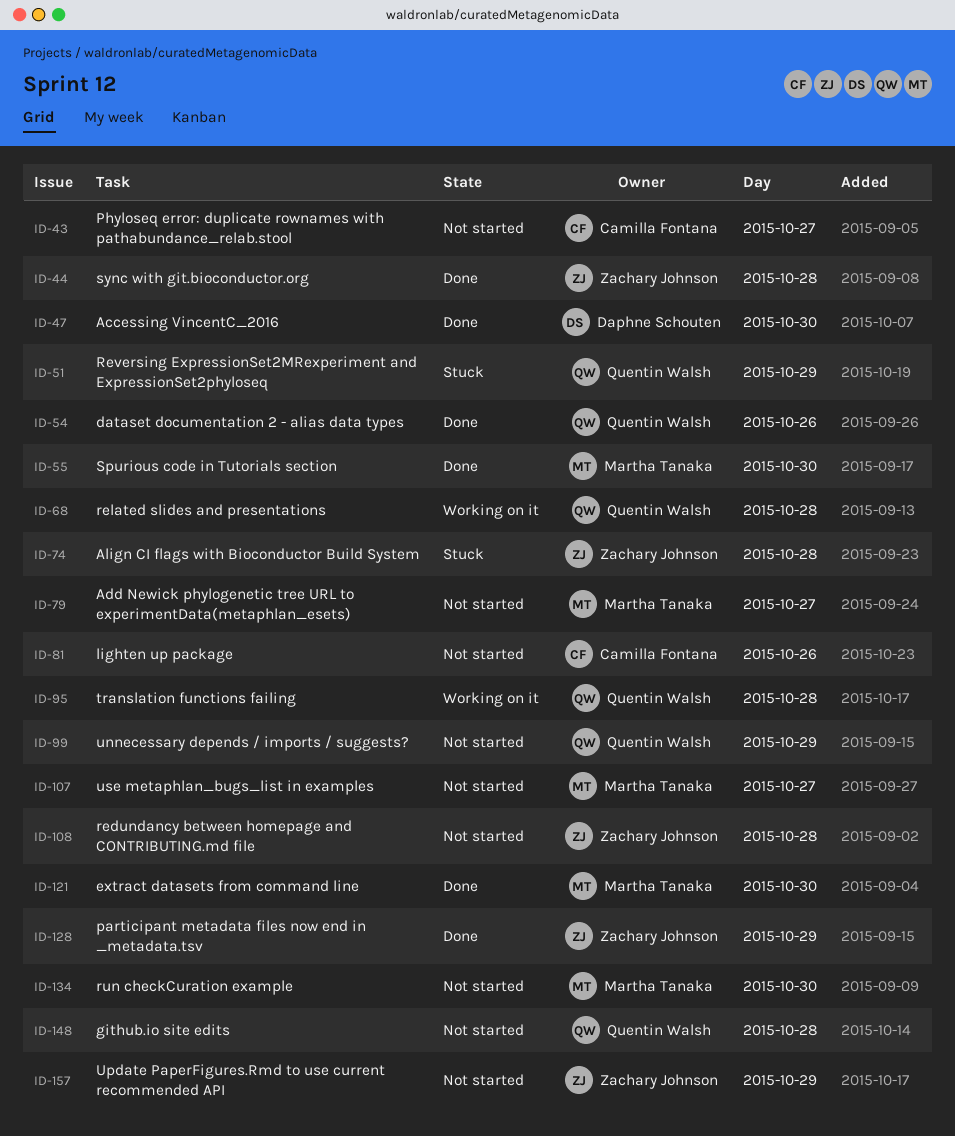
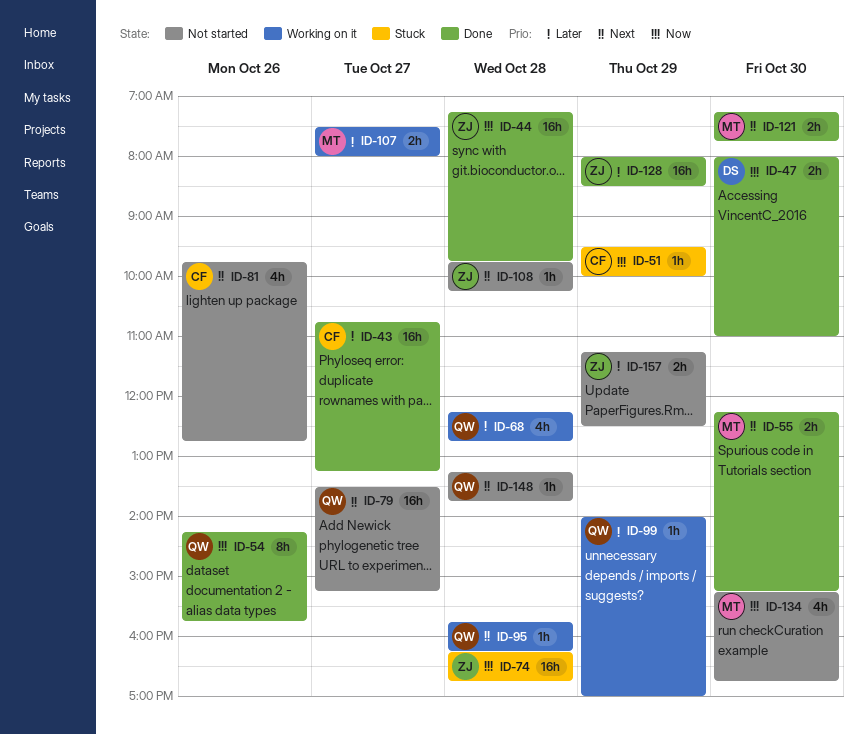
ID-43, status: Not started -> Done
ID-51, owner: Quentin Walsh -> Camilla Fontana
ID-79, owner: Martha Tanaka -> Quentin Walsh
ID-99, status: Not started -> Working on it
ID-107, status: Not started -> Working on it

